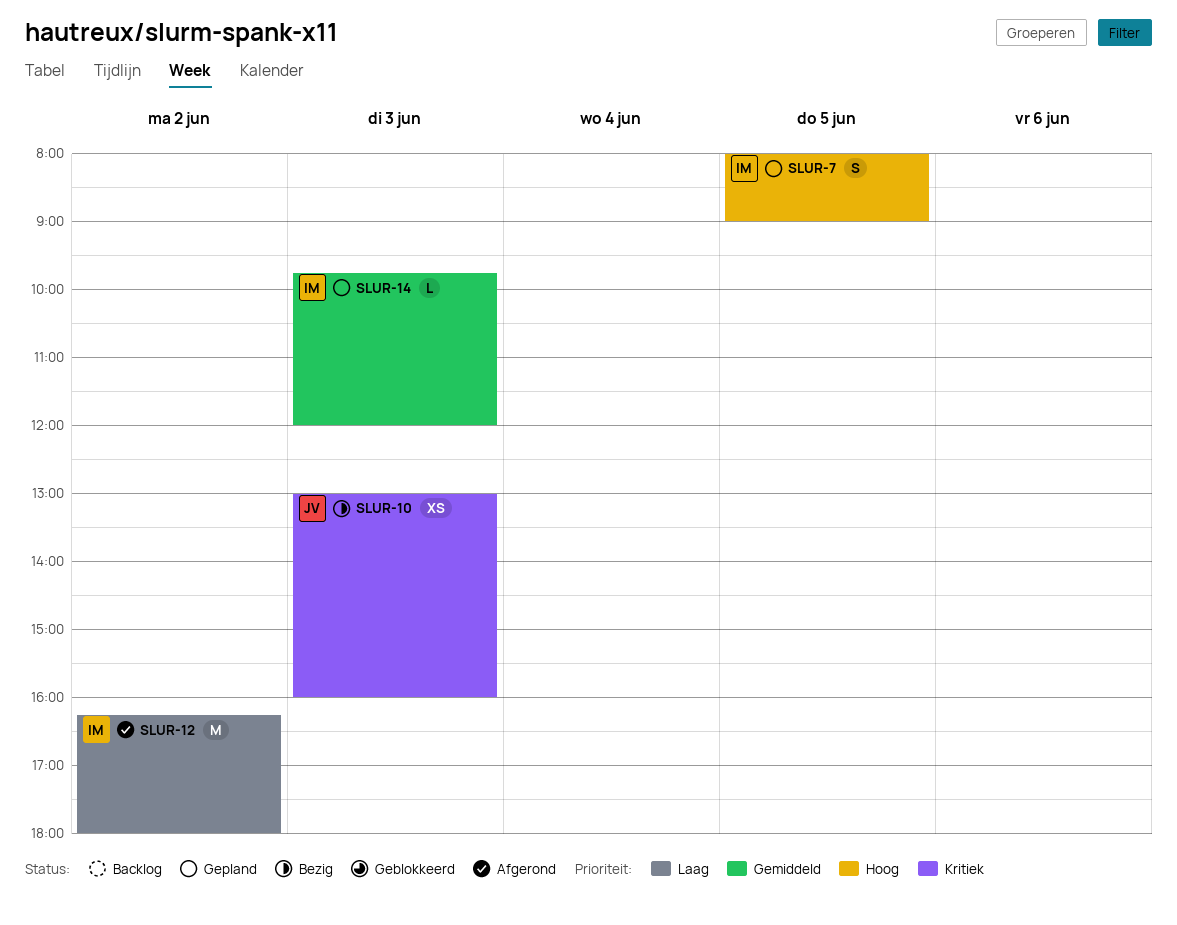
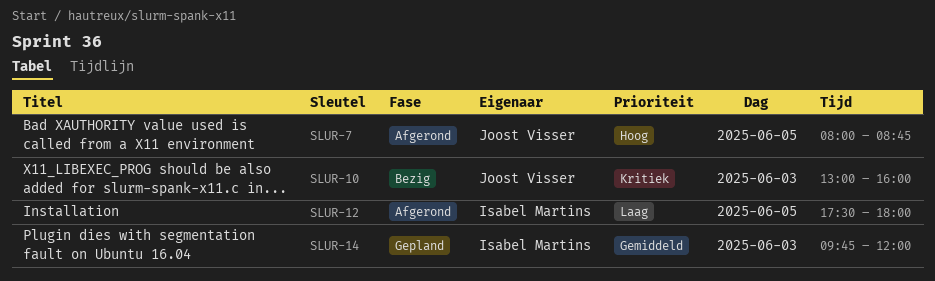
SLUR-7, status: Gepland -> Afgerond
SLUR-7, owner: Isabel Martins -> Joost Visser
SLUR-7, ends: 09:00 -> 08:45
SLUR-12, day: Jun 2 -> Jun 5
SLUR-12, begins: 16:15 -> 17:30

